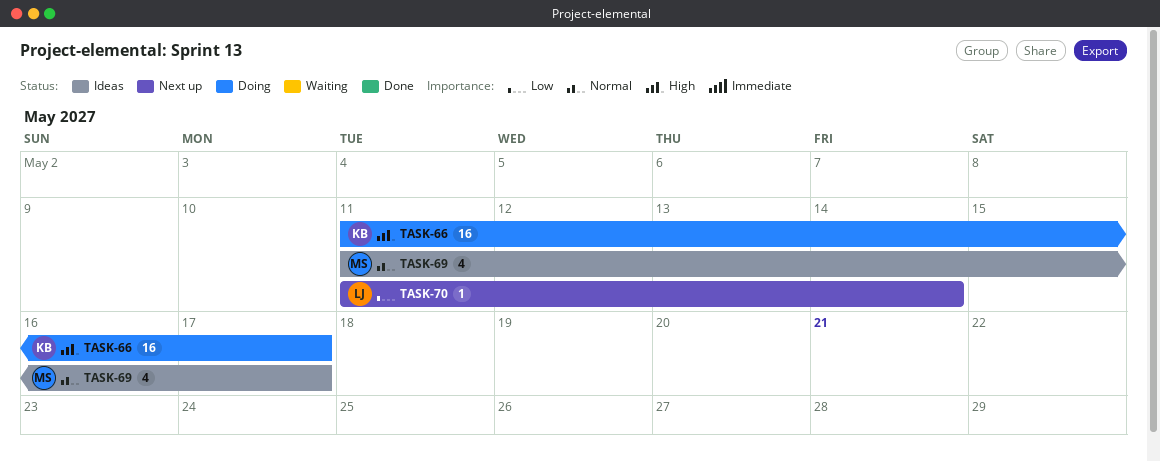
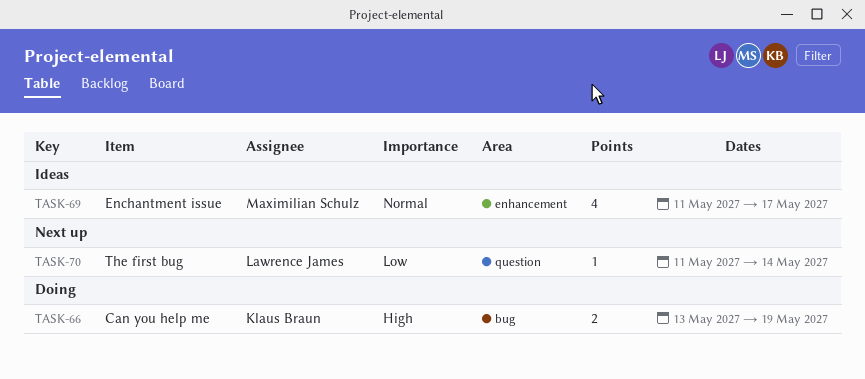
TASK-66, estimate: 16 -> 2
TASK-66, start: May 11 -> May 13
TASK-66, due: May 17 -> May 19

